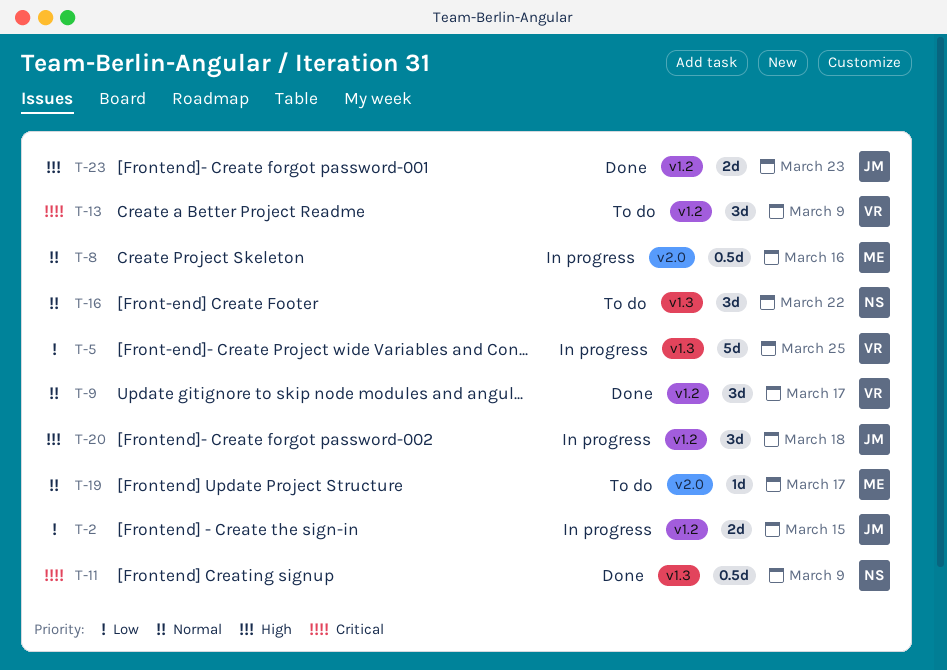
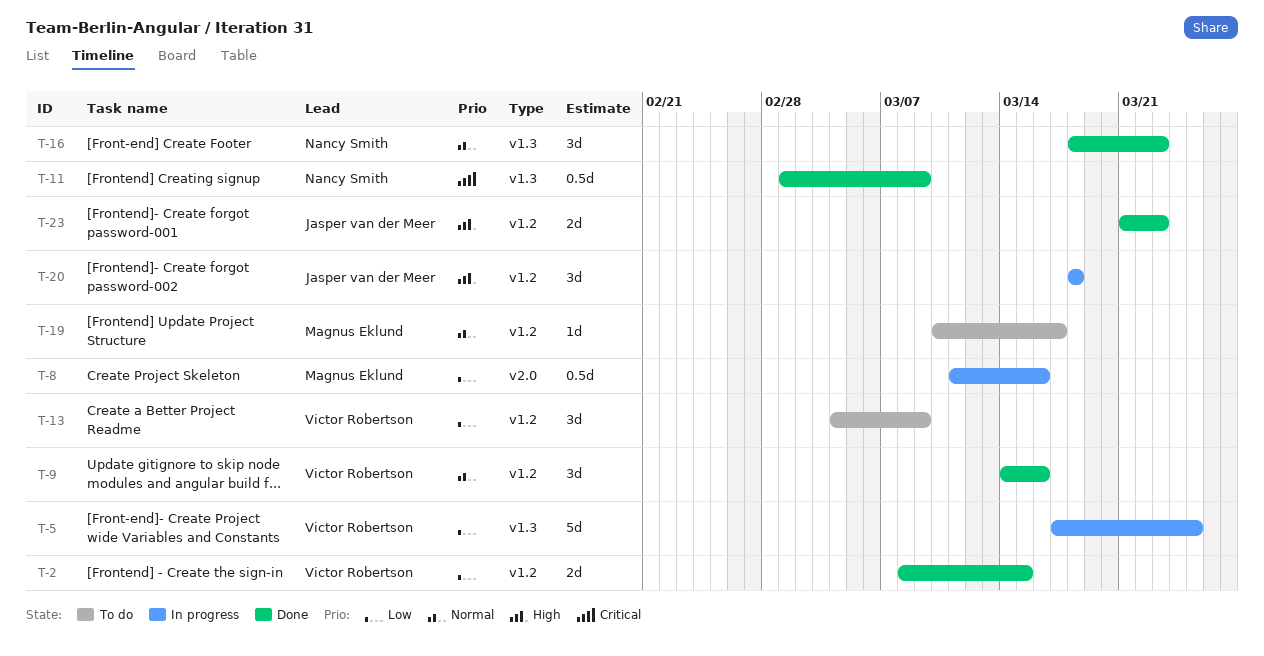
T-2, status: In progress -> Done
T-2, owner: Jasper van der Meer -> Victor Robertson
T-8, priority: Normal -> Low
T-9, due: Mar 17 -> Mar 16
T-13, priority: Critical -> Low
T-16, status: To do -> Done
T-16, due: Mar 22 -> Mar 23
T-19, label: v2.0 -> v1.2

